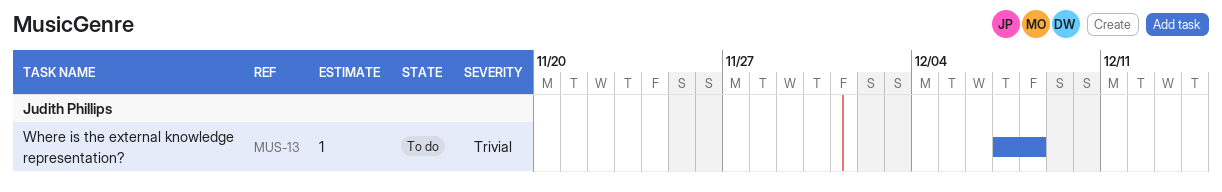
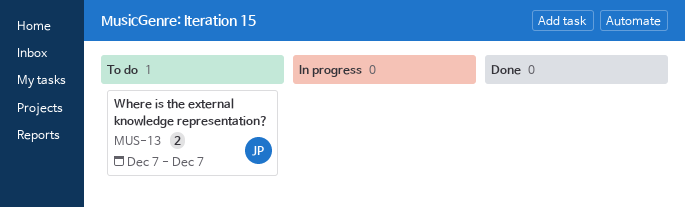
MUS-13, estimate: 1 -> 2
MUS-13, due: Dec 8 -> Dec 7

